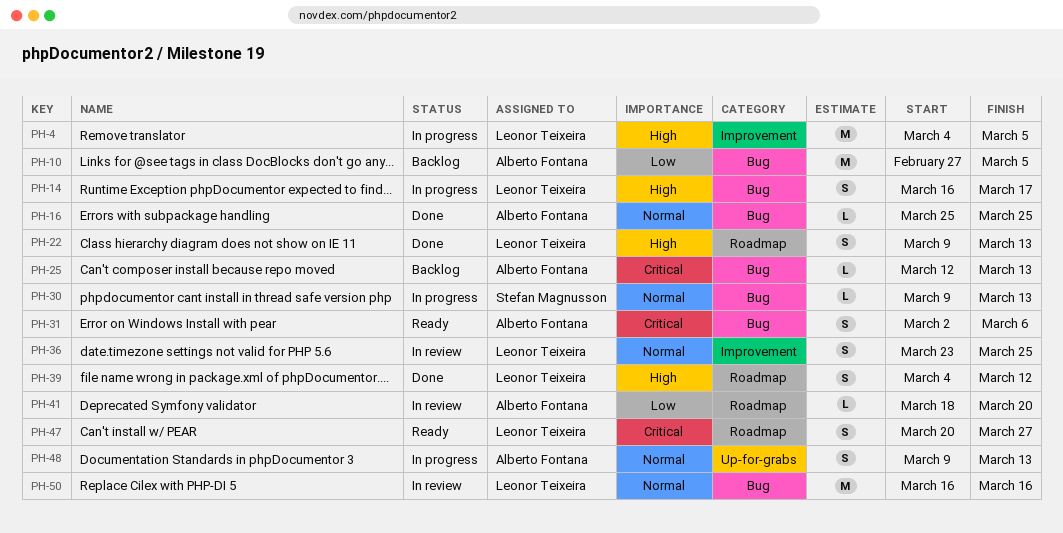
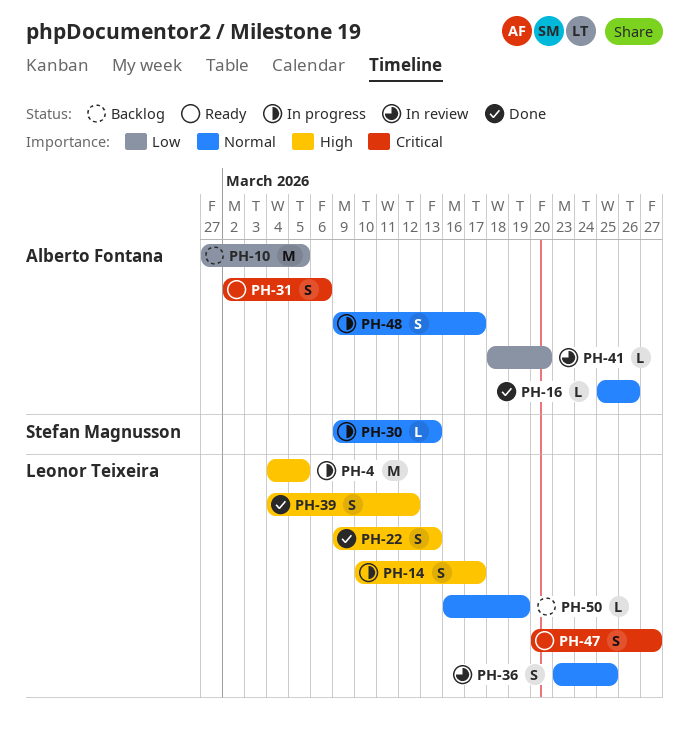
PH-14, start: Mar 16 -> Mar 10
PH-16, due: Mar 25 -> Mar 26
PH-25: present -> none
PH-48, due: Mar 13 -> Mar 17
PH-50, status: In review -> Backlog
PH-50, estimate: M -> L
PH-50, due: Mar 16 -> Mar 19

